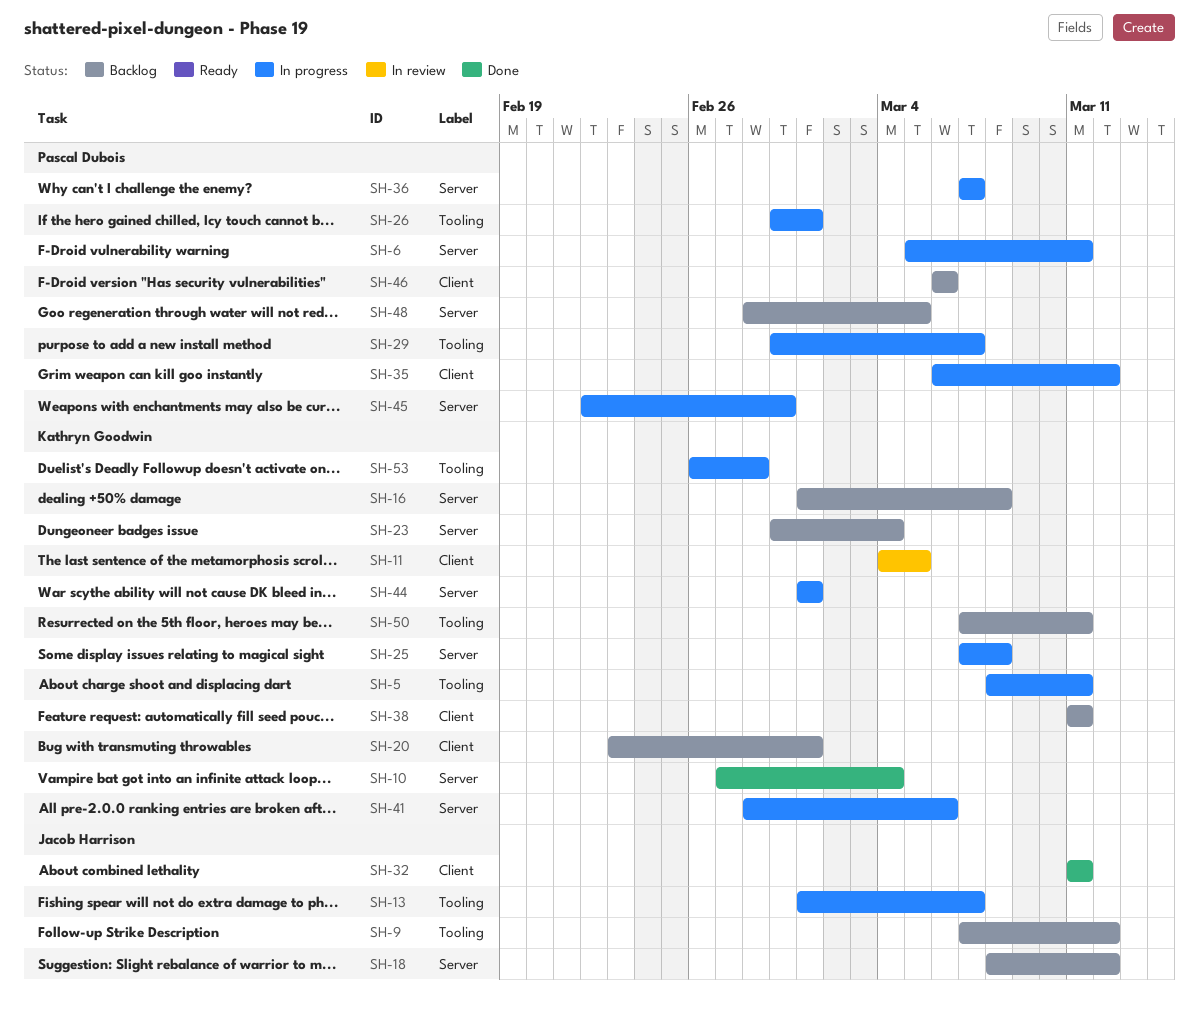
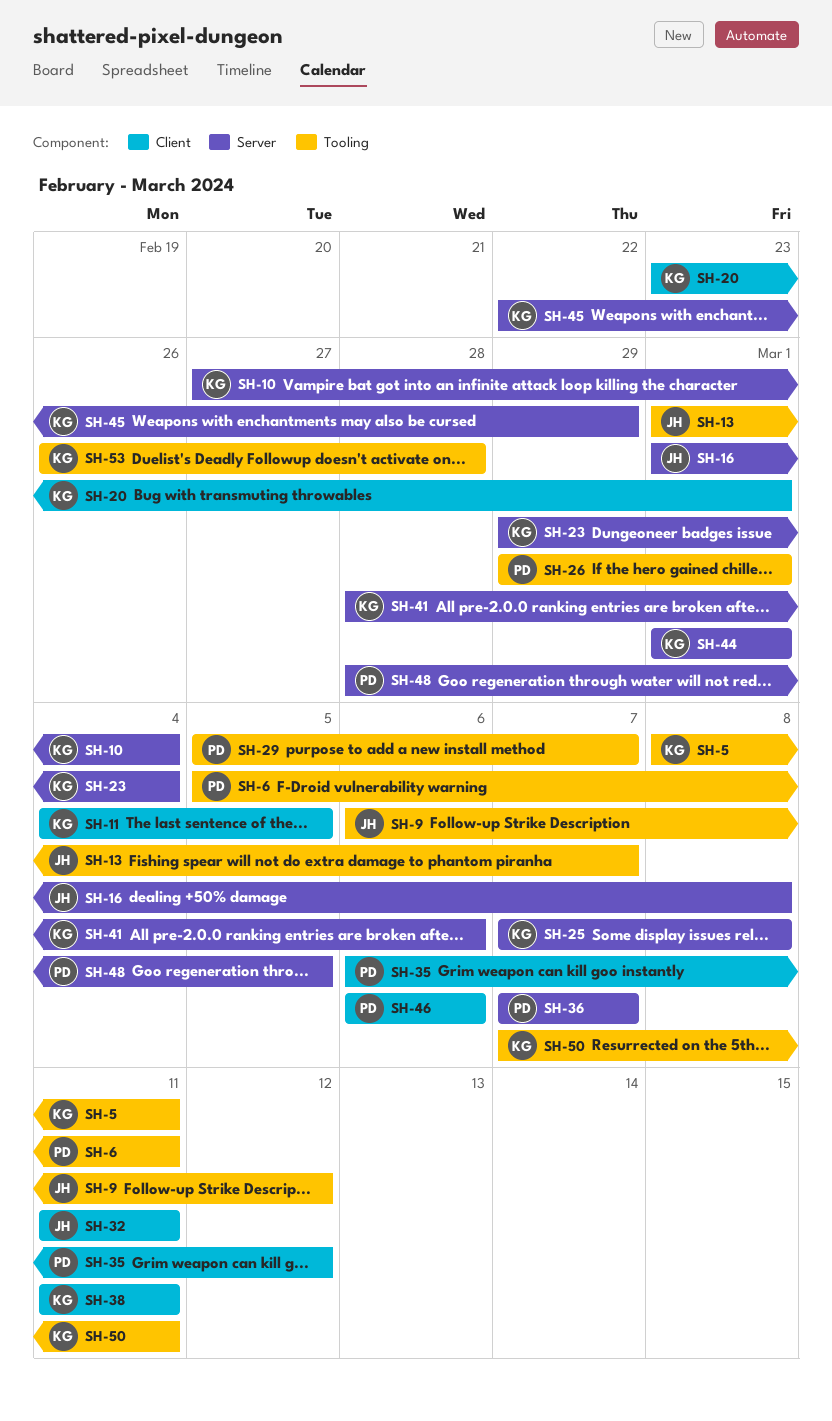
SH-6, label: Server -> Tooling
SH-9, start: Mar 7 -> Mar 6
SH-16, owner: Kathryn Goodwin -> Jacob Harrison
SH-18: present -> none
SH-29, start: Feb 29 -> Mar 5
SH-45, owner: Pascal Dubois -> Kathryn Goodwin

